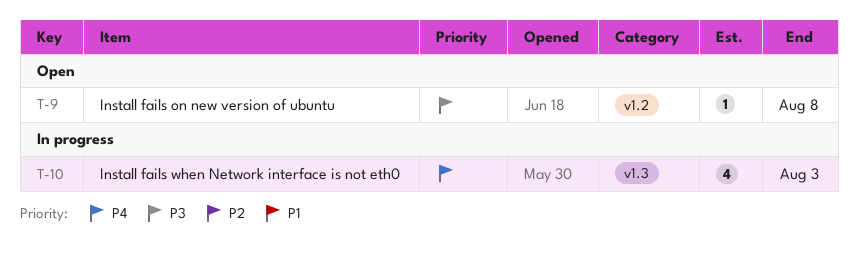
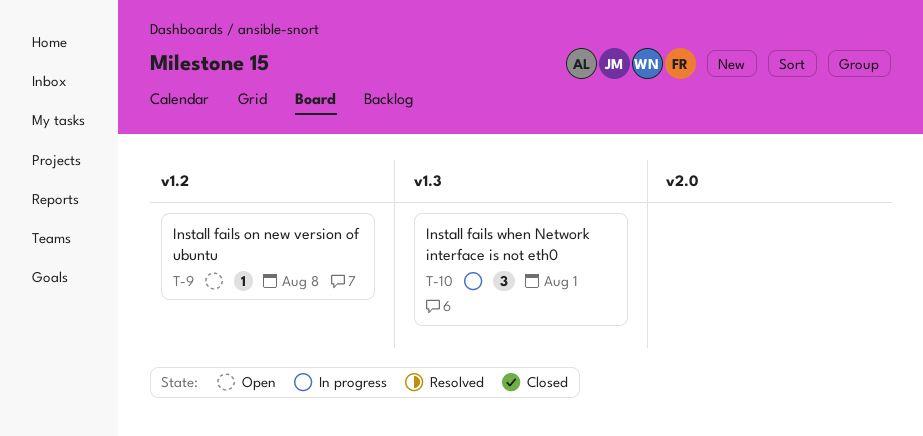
T-10, estimate: 4 -> 3
T-10, due: Aug 3 -> Aug 1

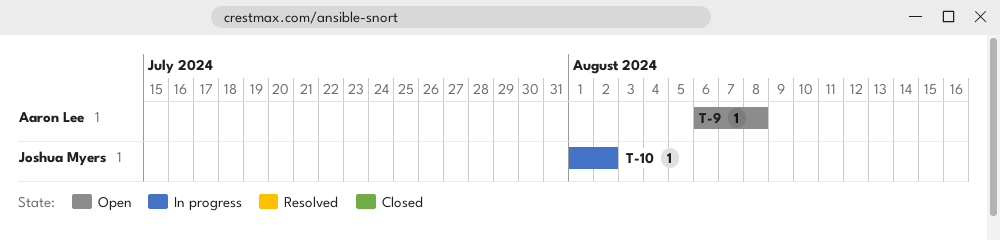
T-10, estimate: 3 -> 1
T-10, due: Aug 1 -> Aug 2

